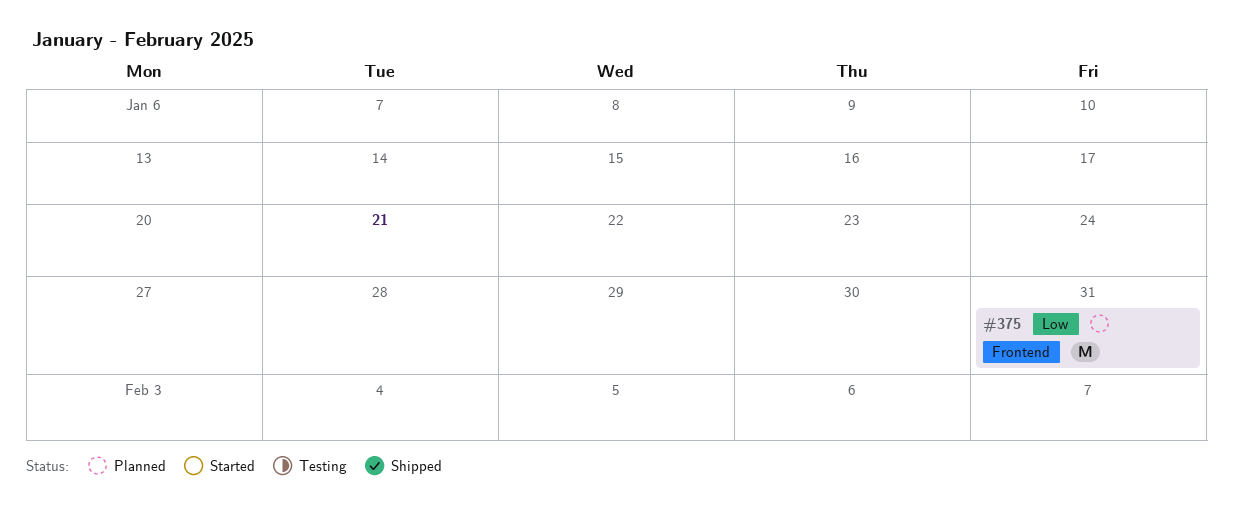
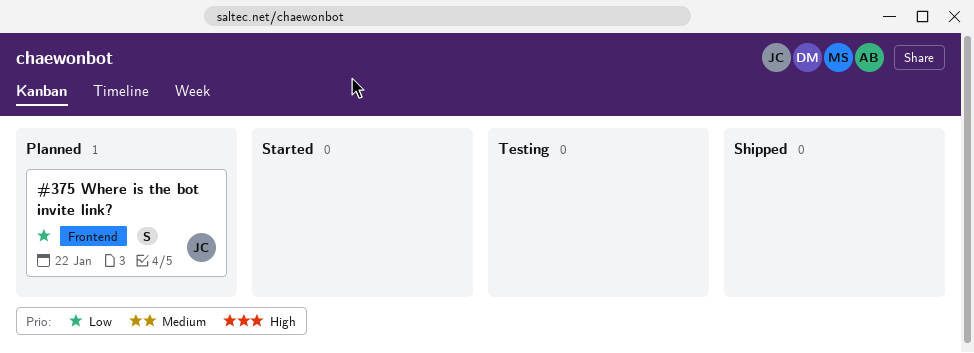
#375, estimate: M -> S
#375, due: Jan 31 -> Jan 22

